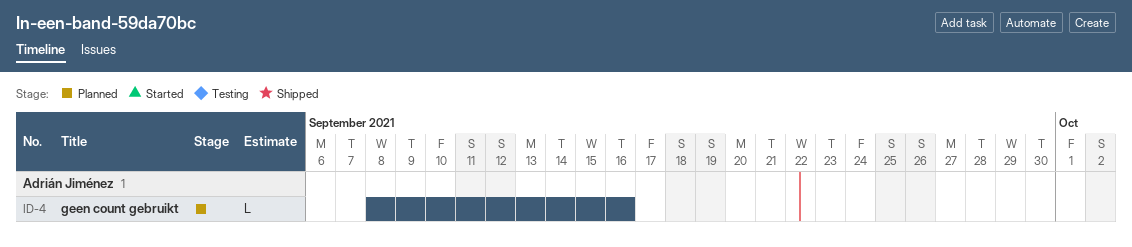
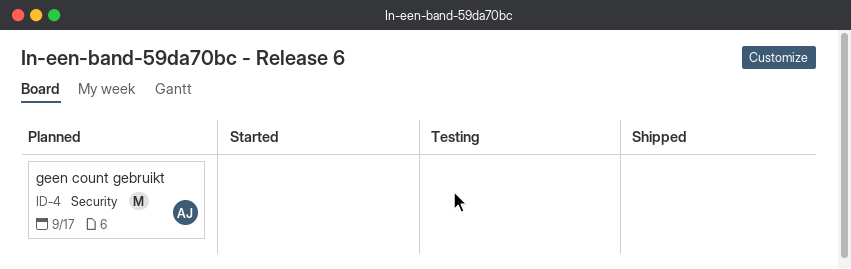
ID-4, estimate: L -> M
ID-4, due: Sep 16 -> Sep 17

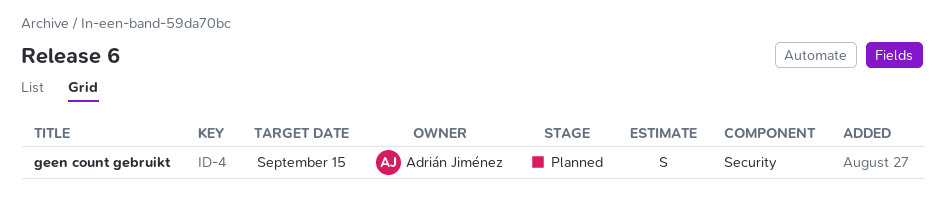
ID-4, estimate: M -> S
ID-4, due: Sep 17 -> Sep 15

